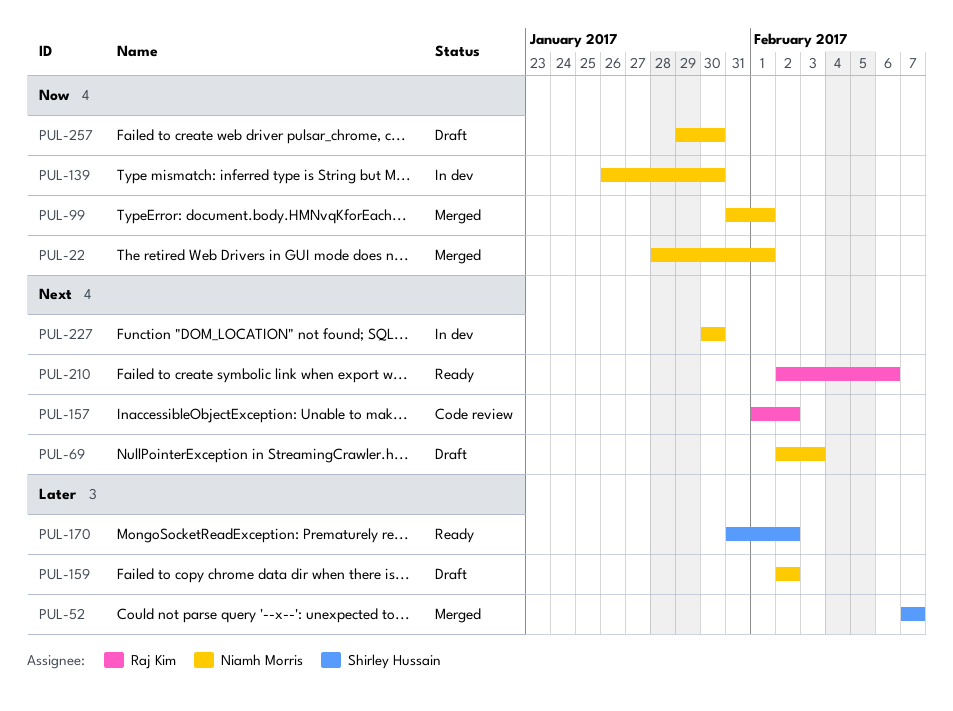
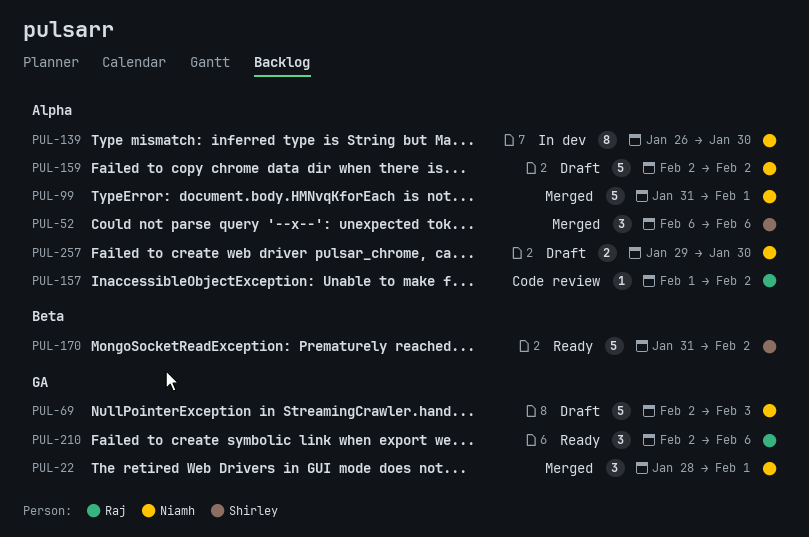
PUL-52, start: Feb 7 -> Feb 6
PUL-52, due: Feb 7 -> Feb 6
PUL-227: present -> none

